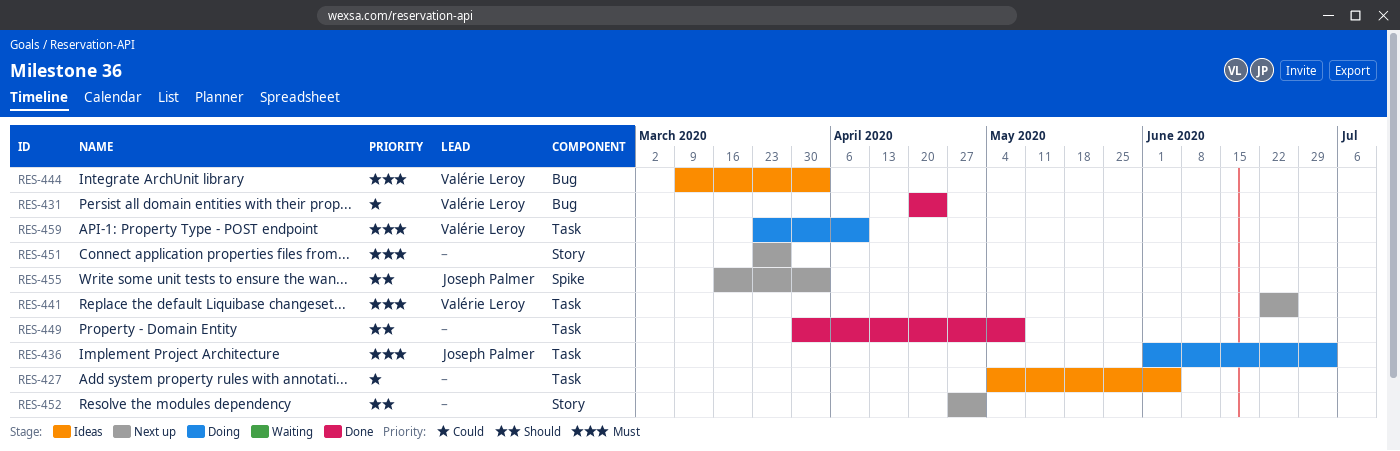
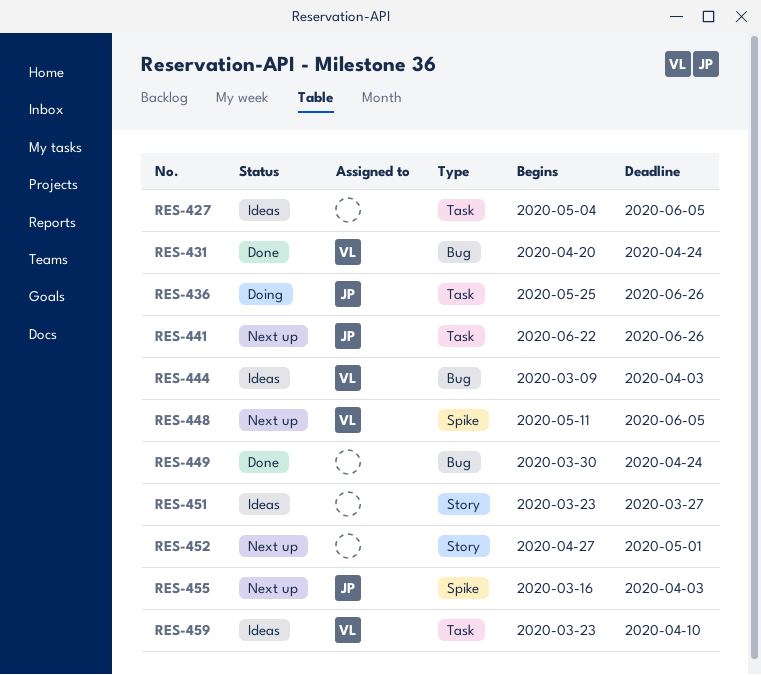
RES-436, start: Jun 1 -> May 25
RES-436, due: Jul 3 -> Jun 26
RES-441, owner: Valérie Leroy -> Joseph Palmer
RES-448: none -> present
RES-449, label: Task -> Bug
RES-449, due: May 8 -> Apr 24
RES-451, status: Next up -> Ideas
RES-459, status: Doing -> Ideas

